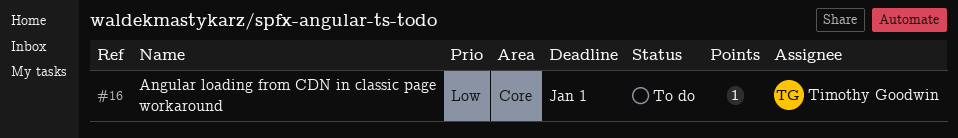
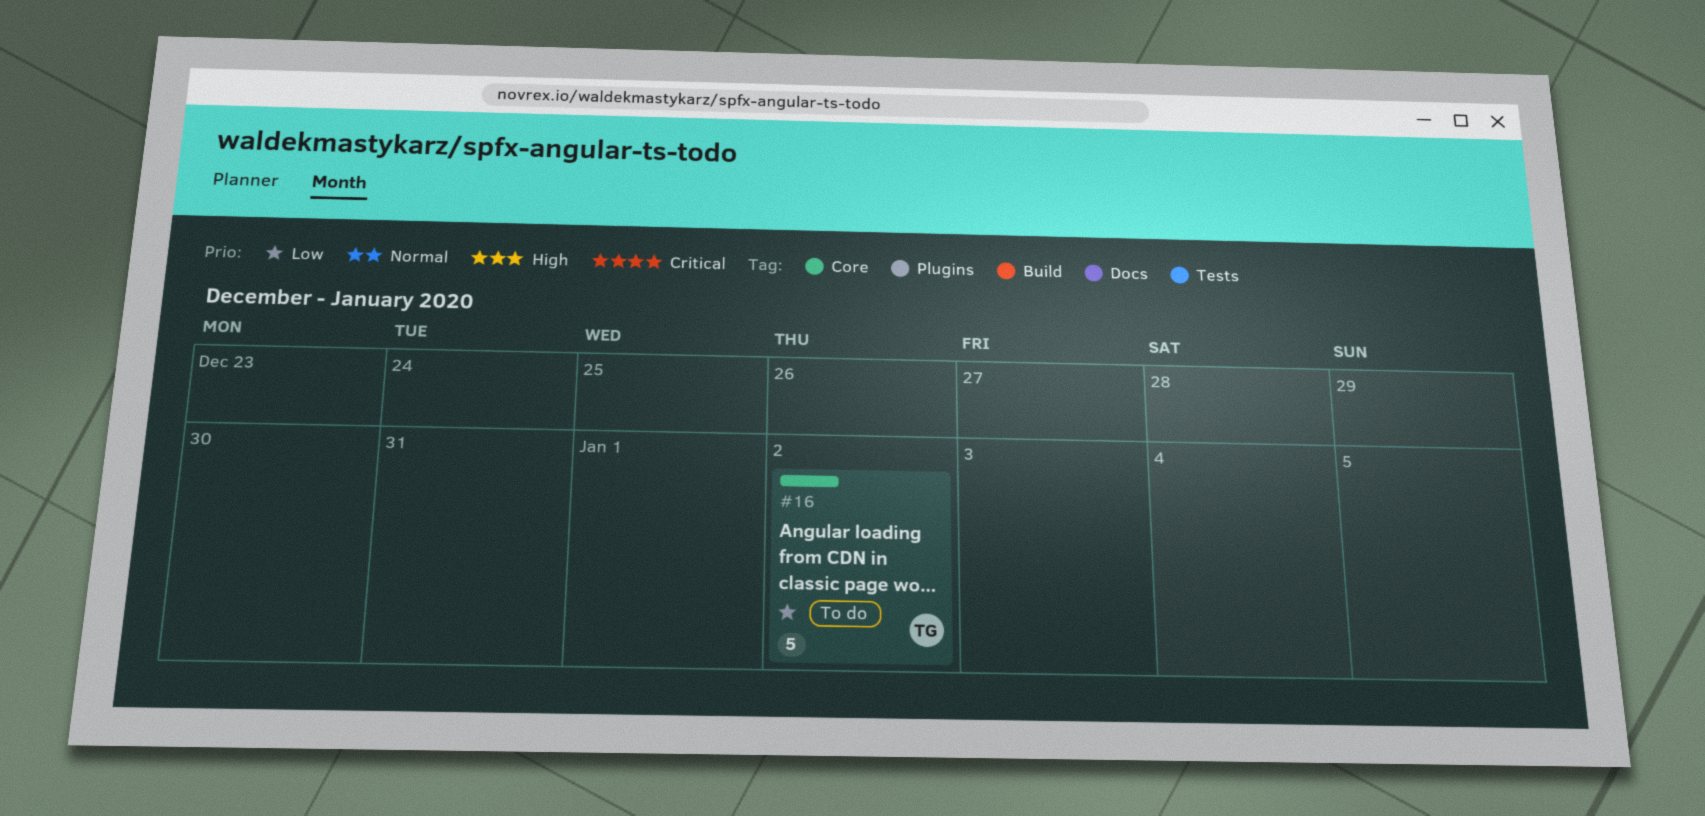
#16, estimate: 1 -> 5
#16, due: Jan 1 -> Jan 2

